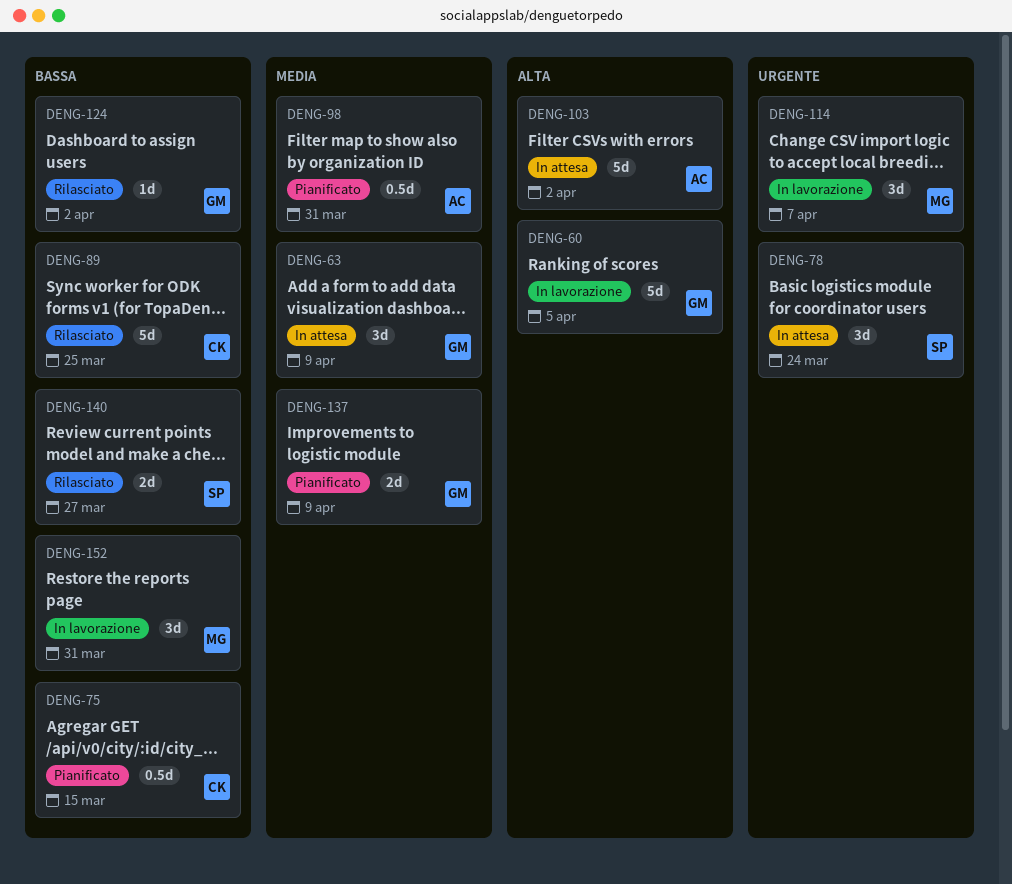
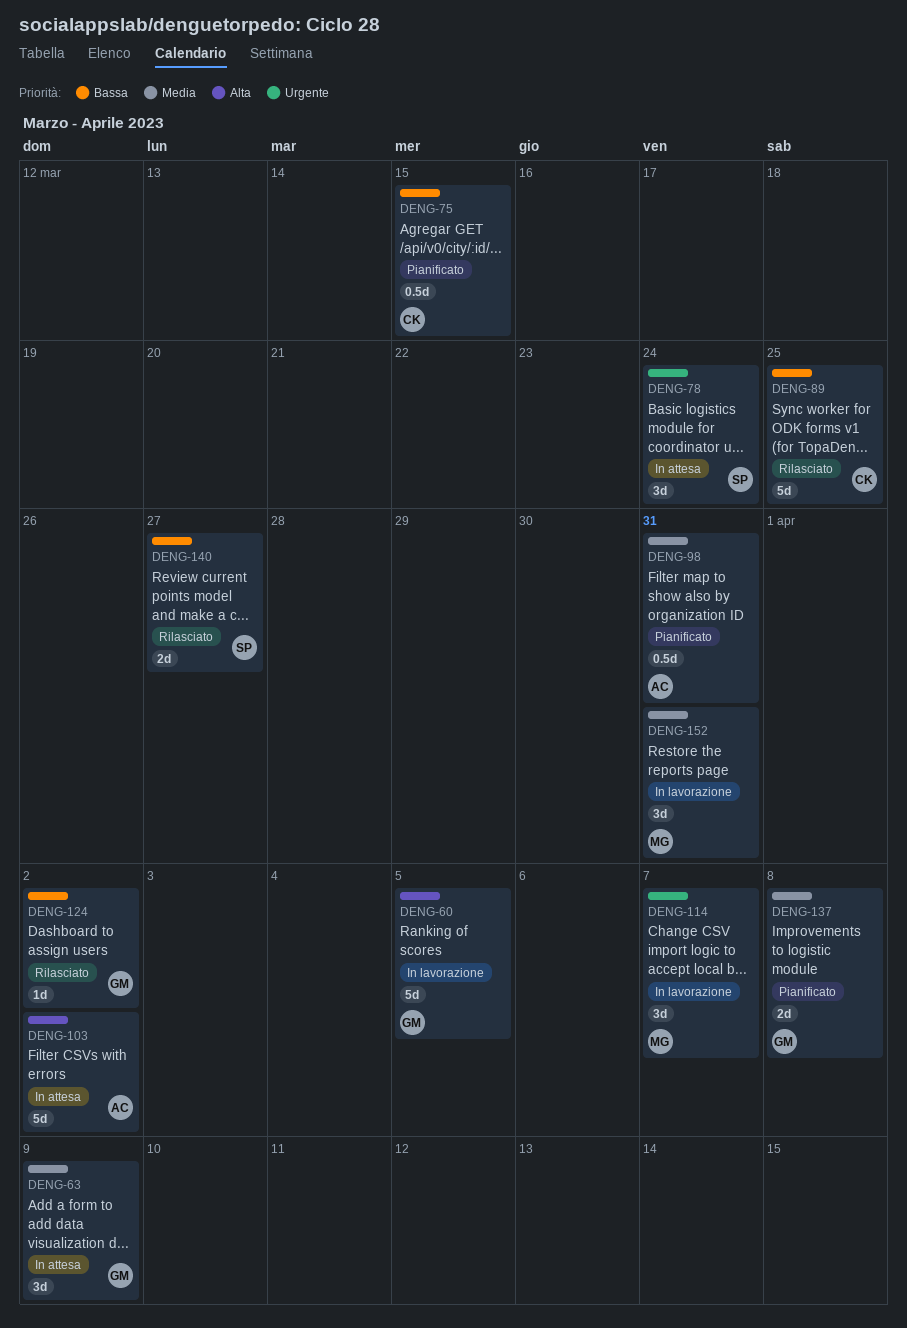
DENG-137, due: Apr 9 -> Apr 8
DENG-152, priority: Bassa -> Media

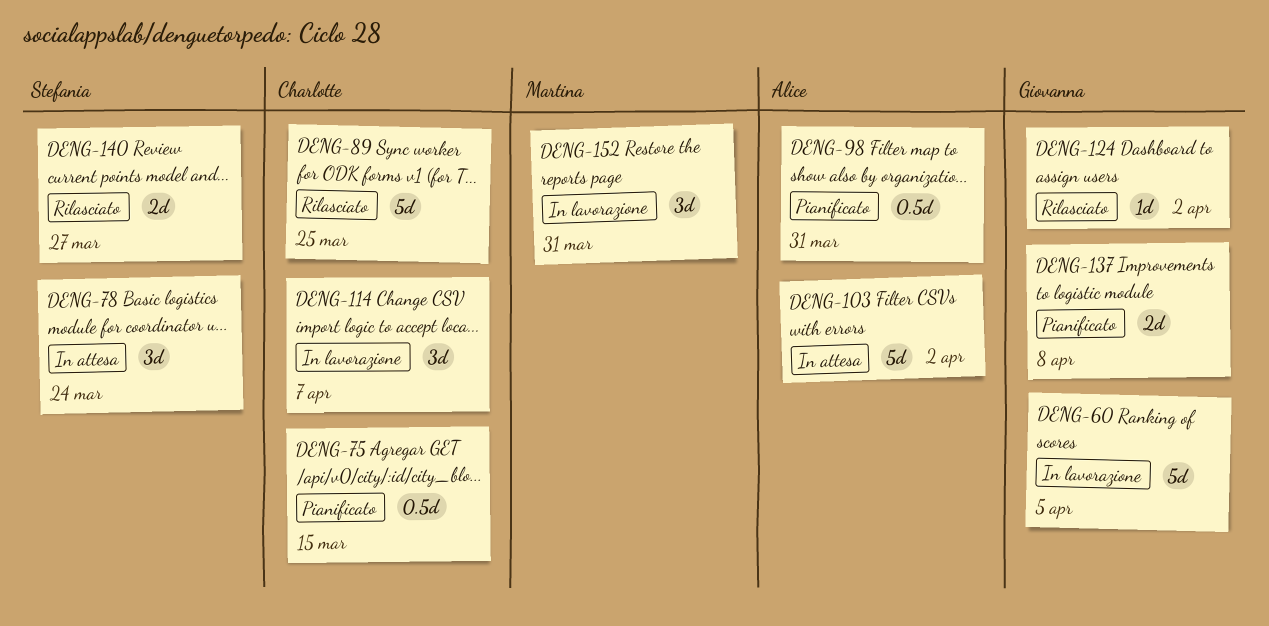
DENG-63: present -> none
DENG-114, owner: Martina -> Charlotte

